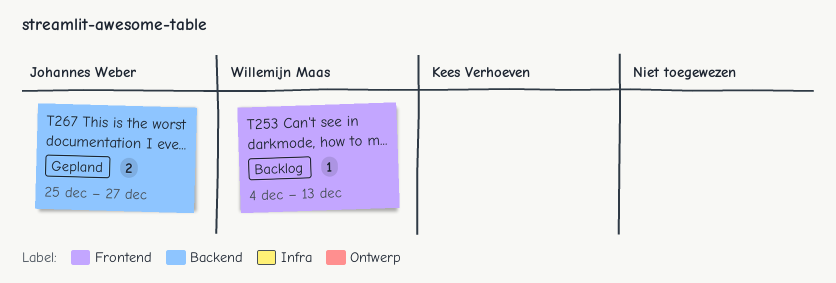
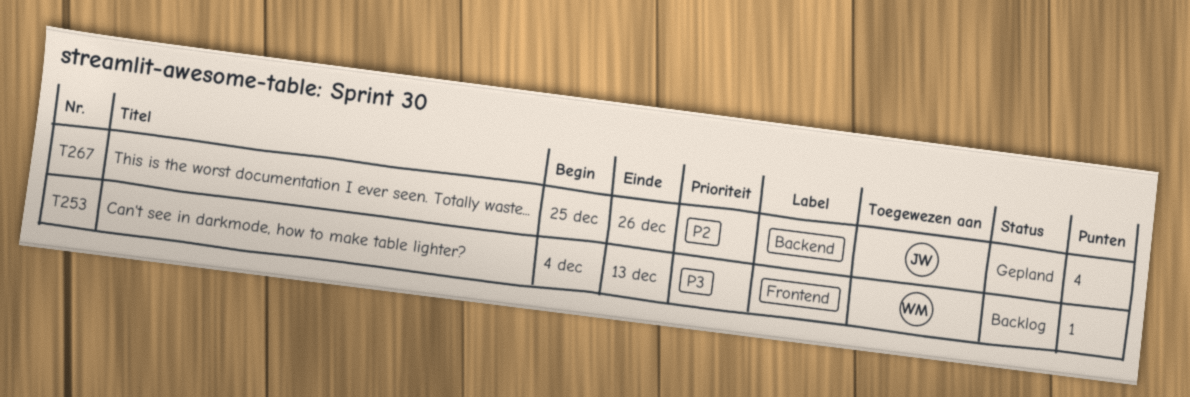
T267, estimate: 2 -> 4
T267, due: Dec 27 -> Dec 26

